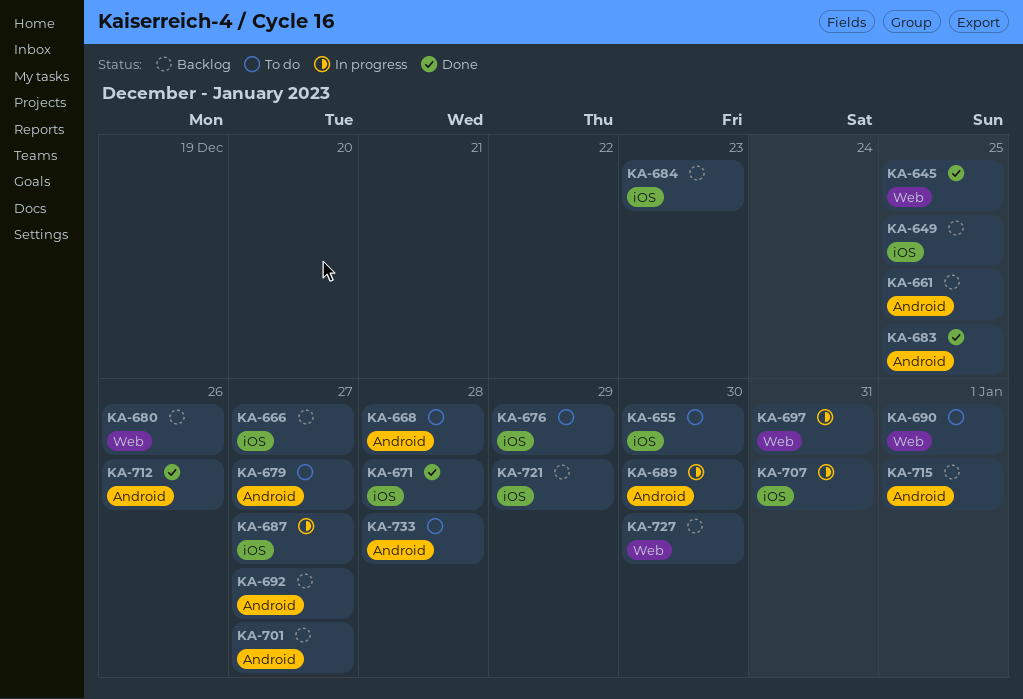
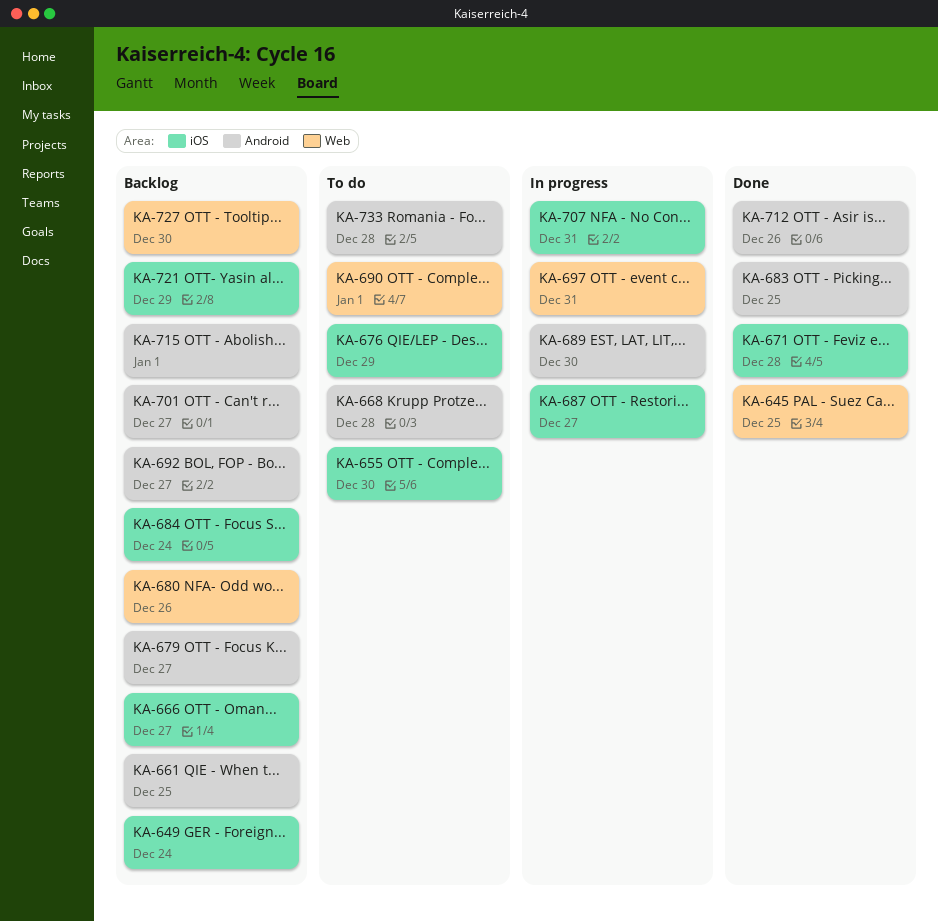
KA-649, due: Dec 25 -> Dec 24
KA-679, status: To do -> Backlog
KA-684, due: Dec 23 -> Dec 24

